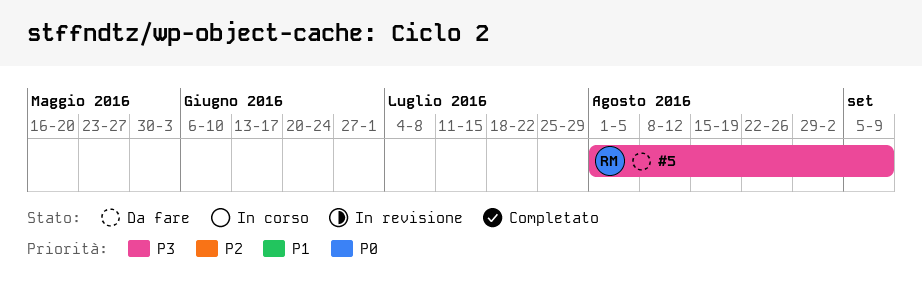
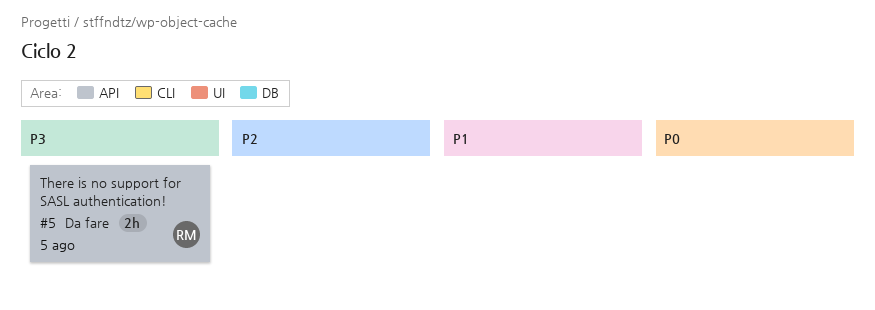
#5, due: Sep 9 -> Aug 5

